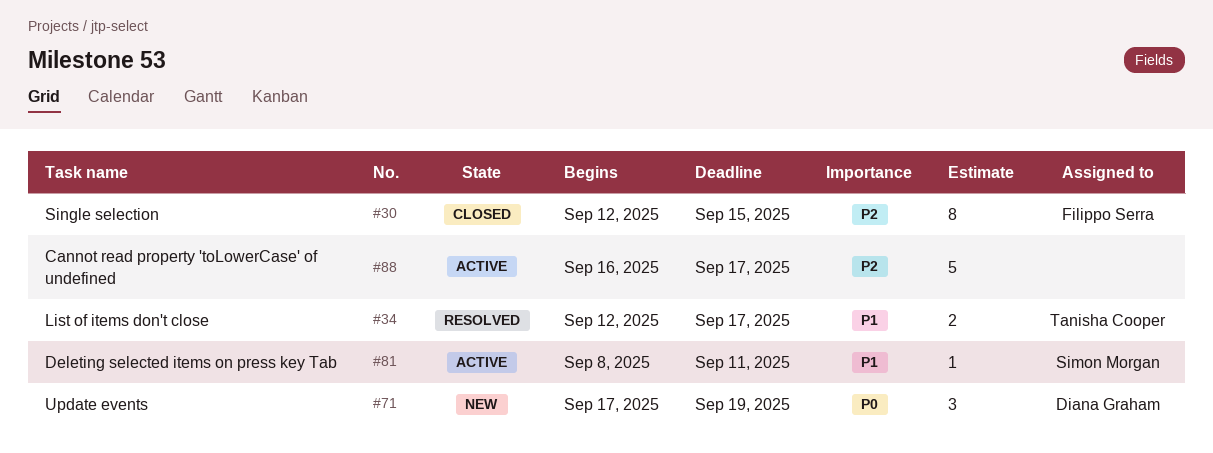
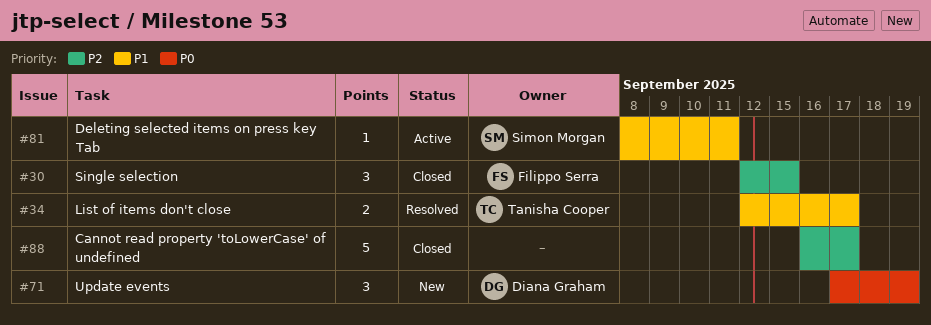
#30, estimate: 8 -> 3
#88, status: Active -> Closed

